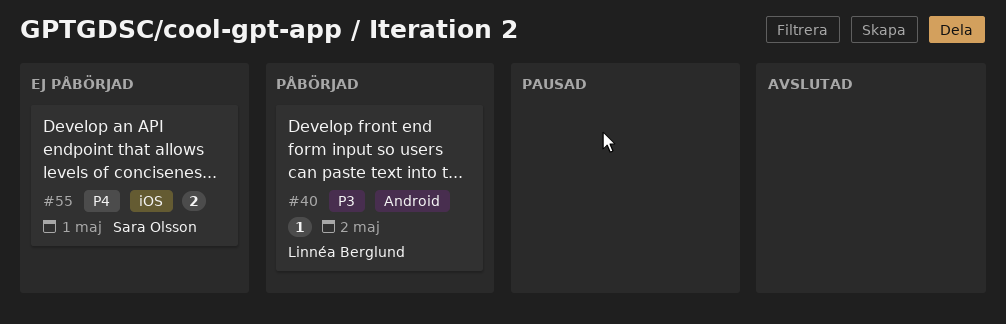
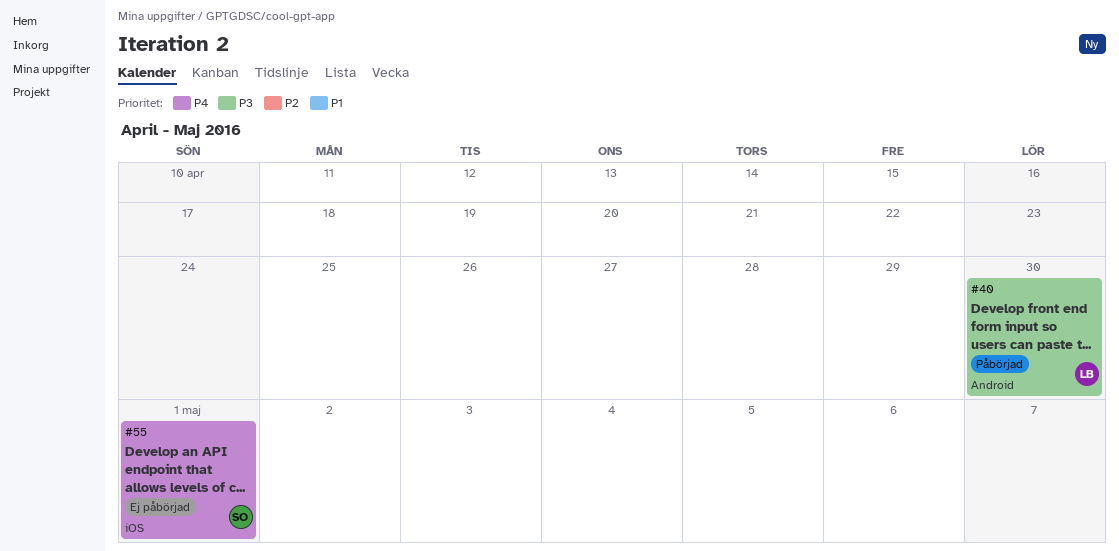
#40, due: May 2 -> Apr 30

